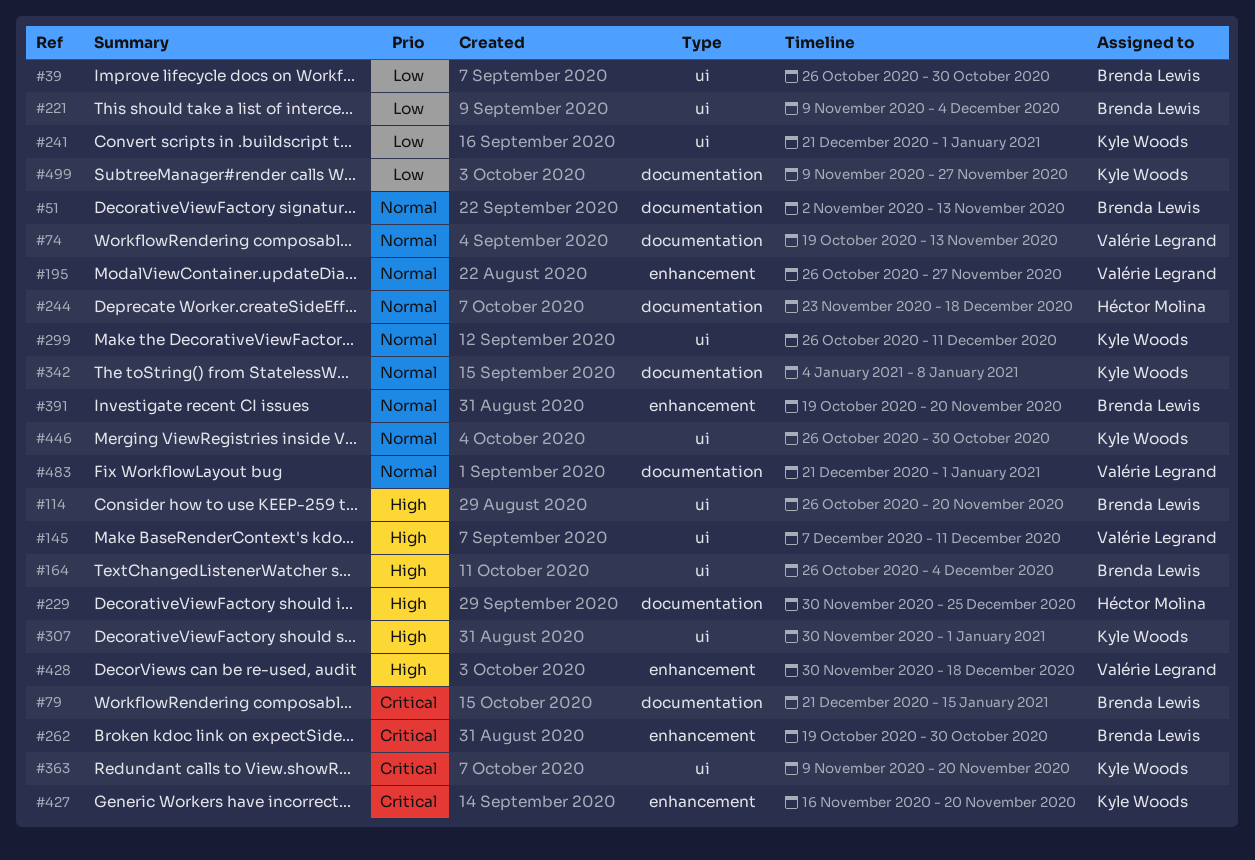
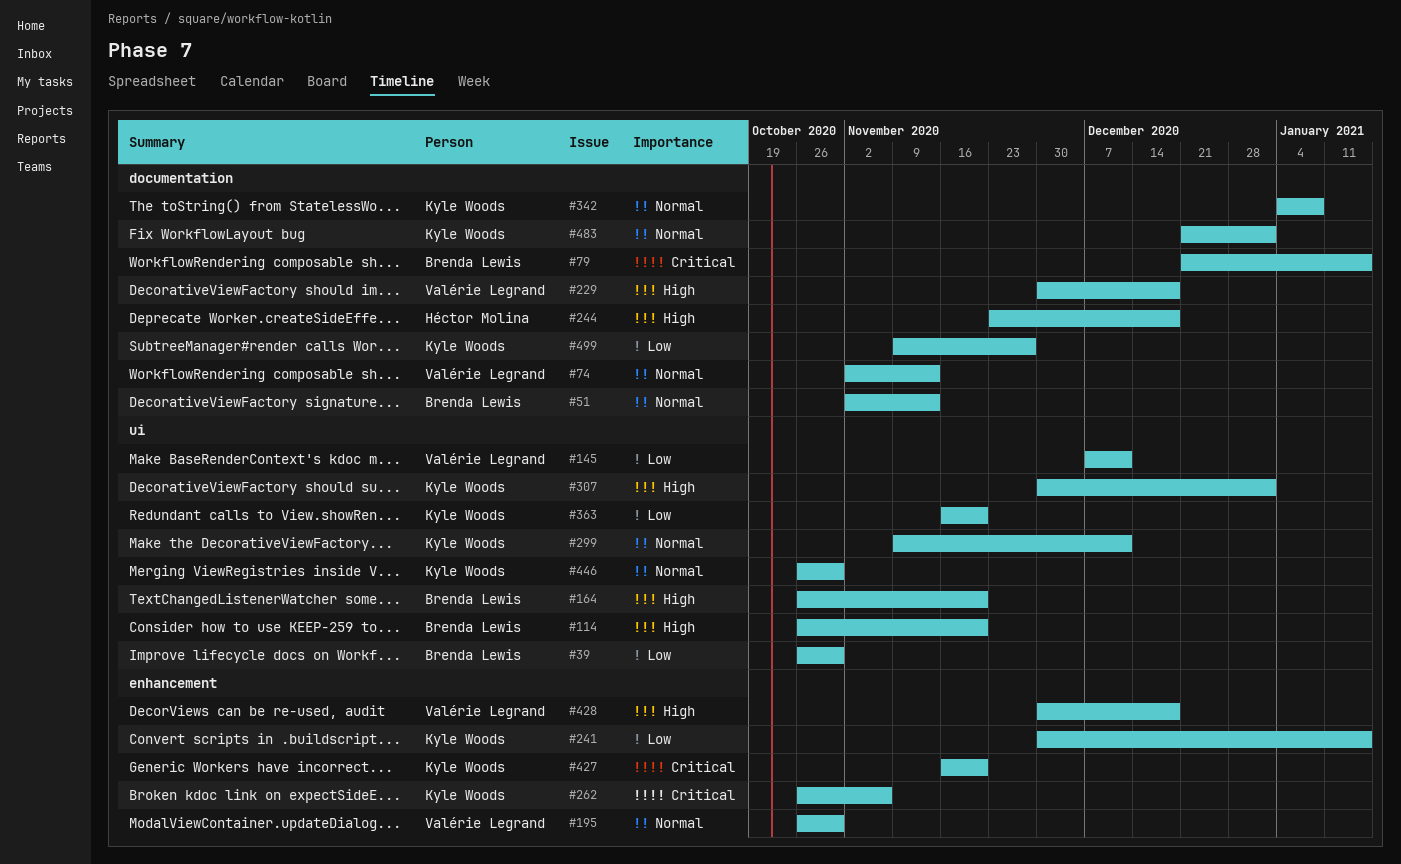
#74, start: Oct 19 -> Nov 2
#145, priority: High -> Low
#164, due: Dec 4 -> Nov 20
#195, due: Nov 27 -> Oct 30
#221: present -> none
#229, owner: Héctor Molina -> Valérie Legrand
#229, due: Dec 25 -> Dec 18
#241, label: ui -> enhancement
#241, start: Dec 21 -> Nov 30
#241, due: Jan 1 -> Jan 15
#244, priority: Normal -> High
#262, owner: Brenda Lewis -> Kyle Woods
#262, start: Oct 19 -> Oct 26
#262, due: Oct 30 -> Nov 6
#299, start: Oct 26 -> Nov 9
#363, priority: Critical -> Low
#363, start: Nov 9 -> Nov 16
#391: present -> none
#483, owner: Valérie Legrand -> Kyle Woods

